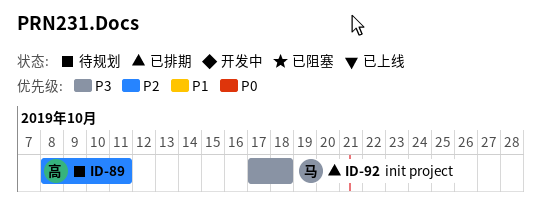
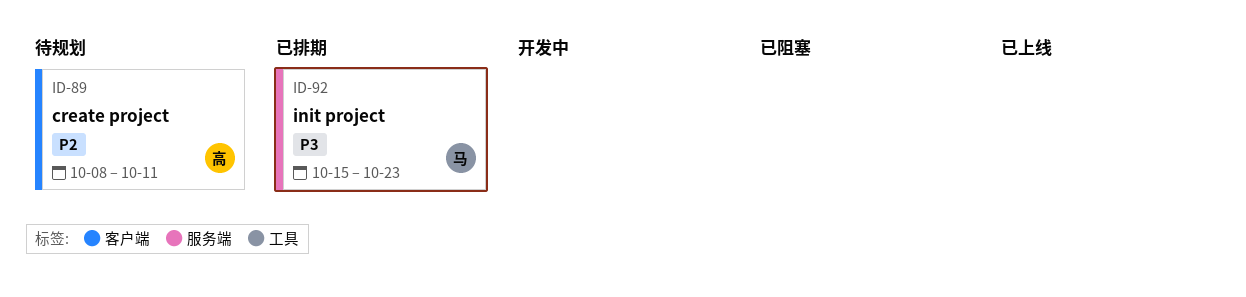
ID-92, start: Oct 17 -> Oct 15
ID-92, due: Oct 18 -> Oct 23

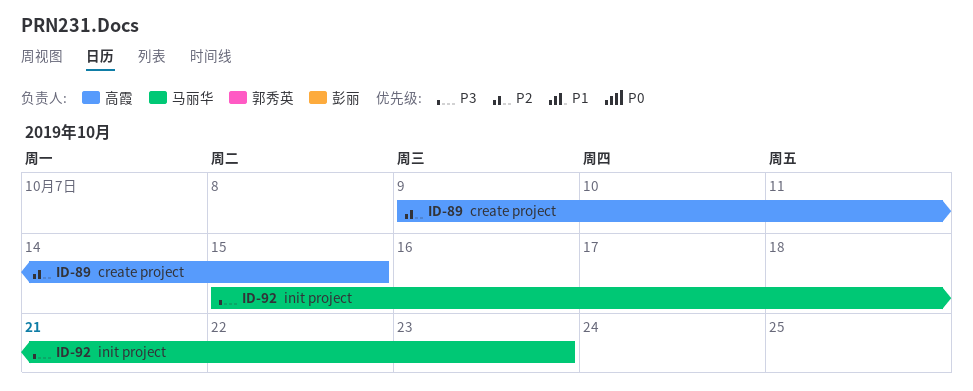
ID-89, start: Oct 8 -> Oct 9
ID-89, due: Oct 11 -> Oct 15

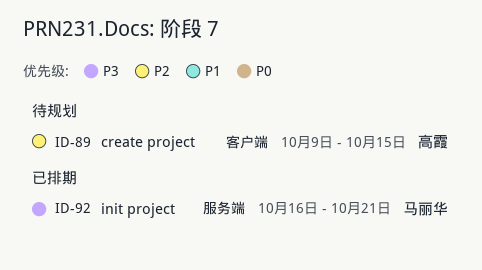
ID-92, start: Oct 15 -> Oct 16
ID-92, due: Oct 23 -> Oct 21

